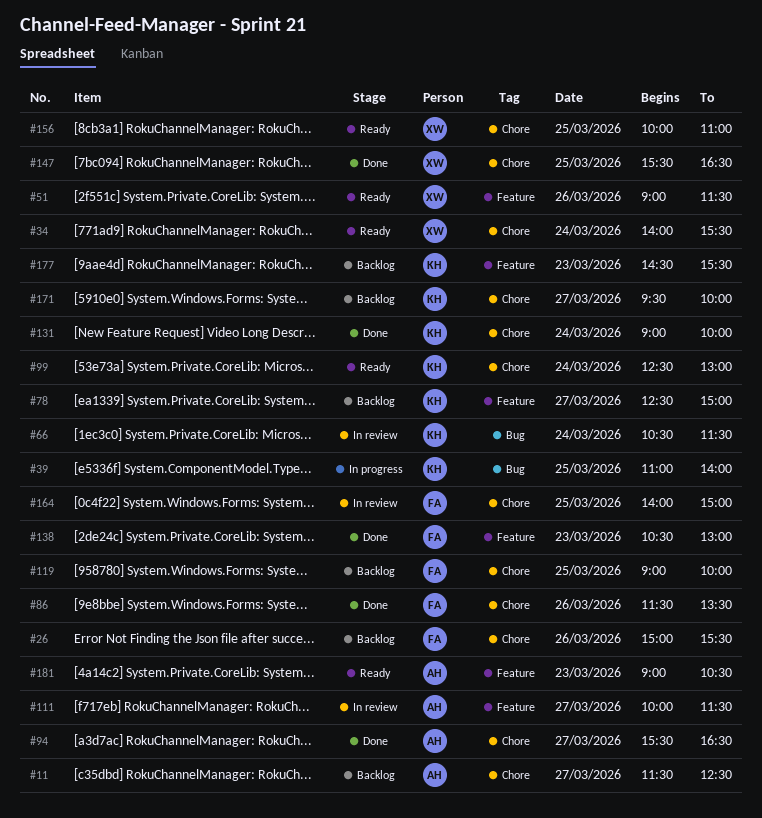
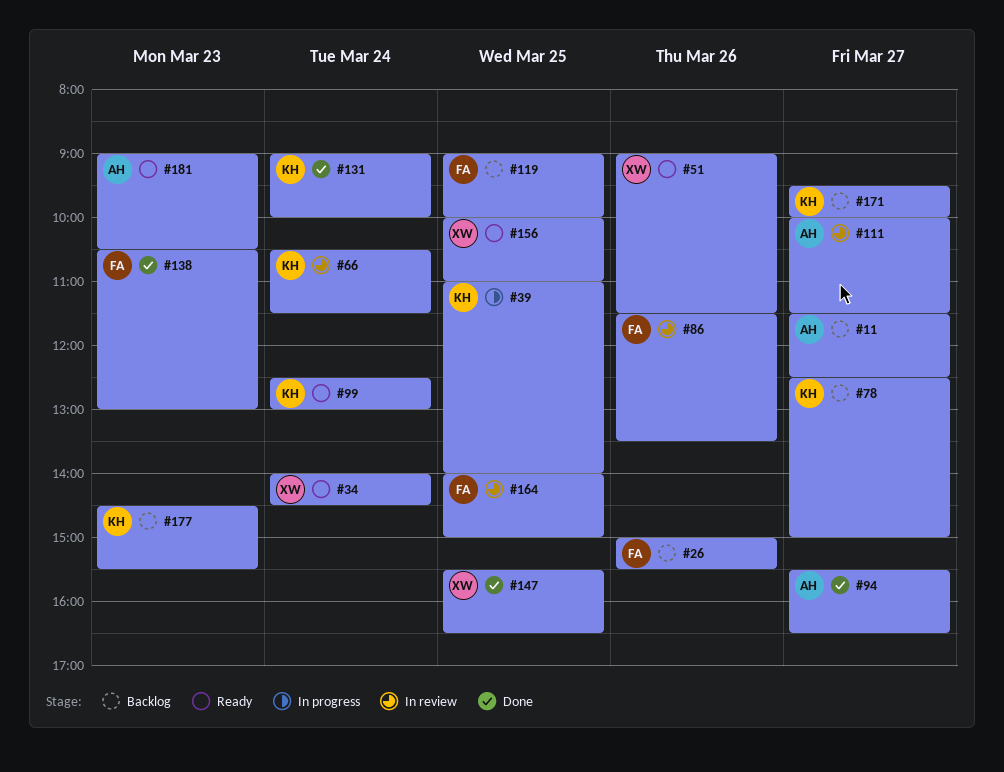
#34, ends: 15:30 -> 14:30
#86, status: Done -> In review

